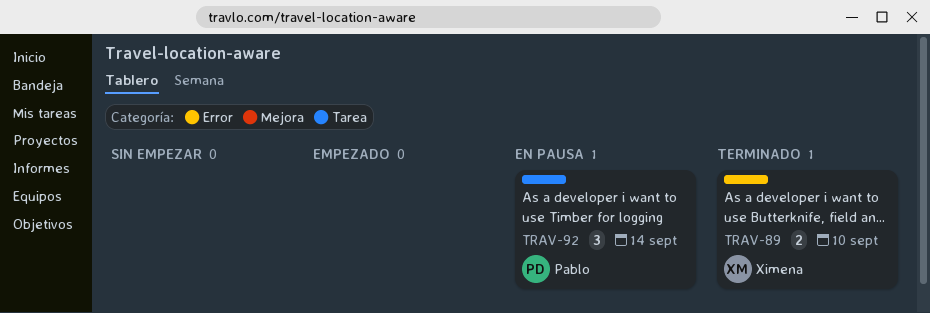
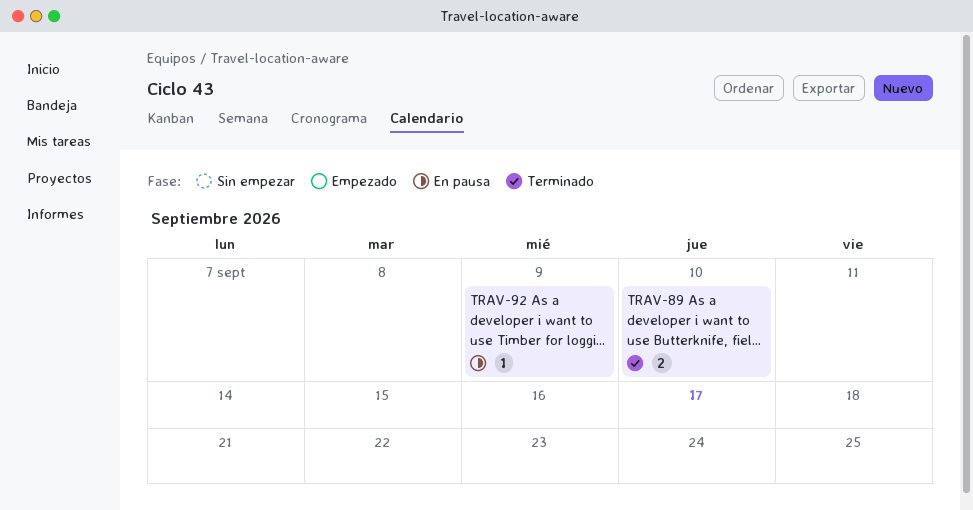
TRAV-92, estimate: 3 -> 1
TRAV-92, due: Sep 14 -> Sep 9

